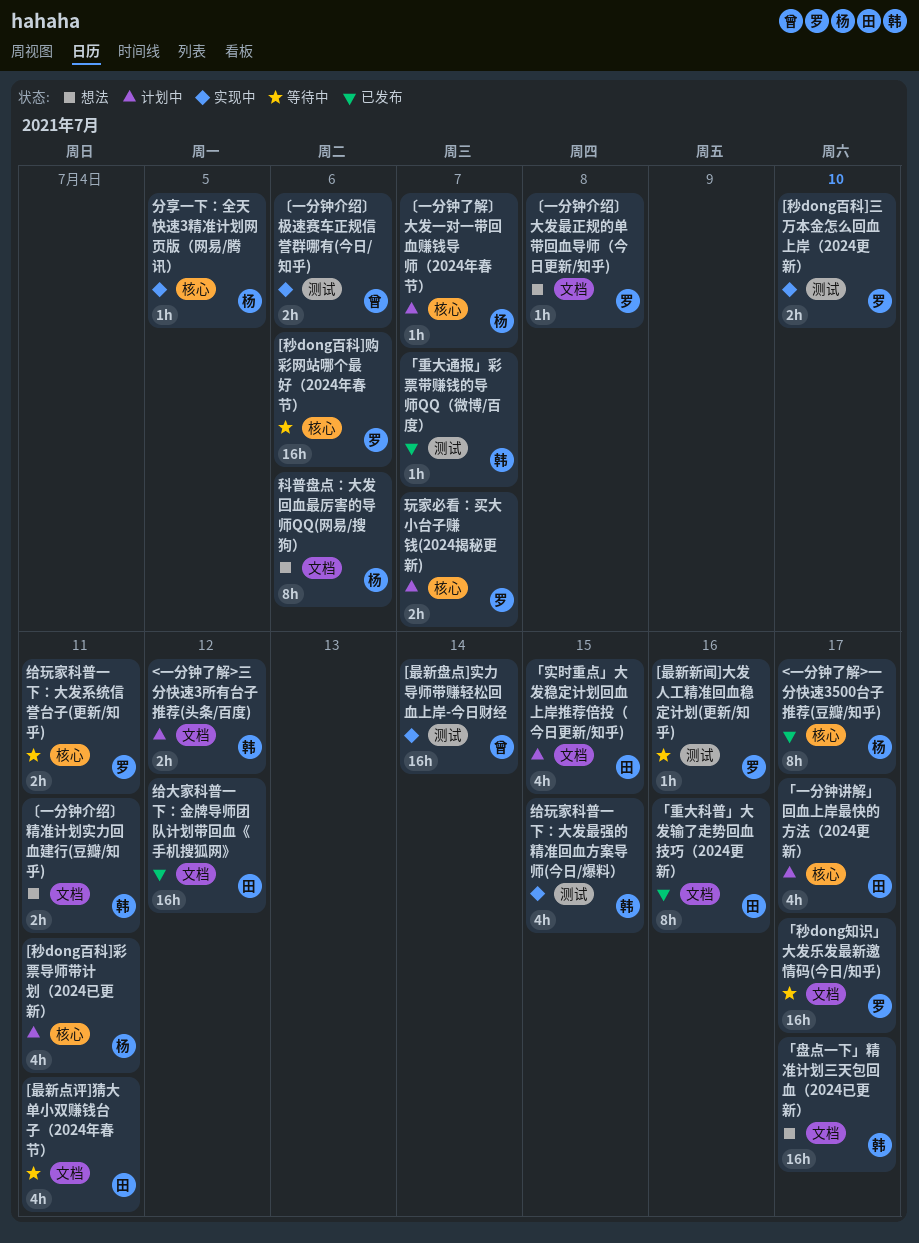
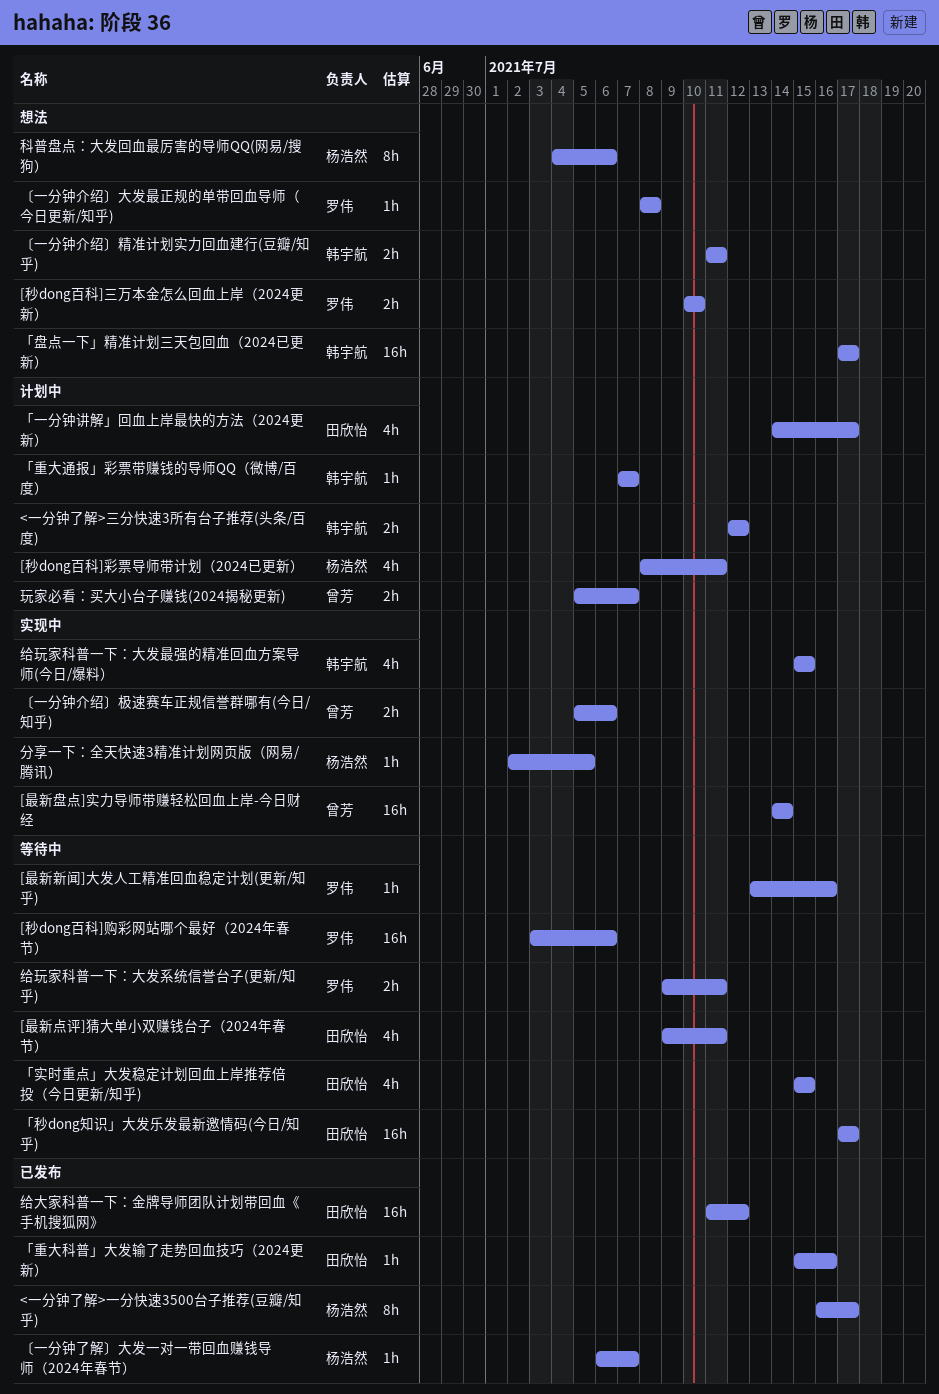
[秒dong百科]三万本金怎么回血上岸（2024更新）, status: 实现中 -> 想法
「实时重点」大发稳定计划回血上岸推荐倍投（今日更新/知乎), status: 计划中 -> 等待中
「秒dong知识」大发乐发最新邀情码(今日/知乎), owner: 罗伟 -> 田欣怡
「重大科普」大发输了走势回血技巧（2024更新）, estimate: 8h -> 1h
「重大通报」彩票带赚钱的导师QQ（微博/百度）, status: 已发布 -> 计划中
〔一分钟了解〕大发一对一带回血赚钱导师（2024年春节）, status: 计划中 -> 已发布
玩家必看：买大小台子赚钱(2024揭秘更新), owner: 罗伟 -> 曾芳

